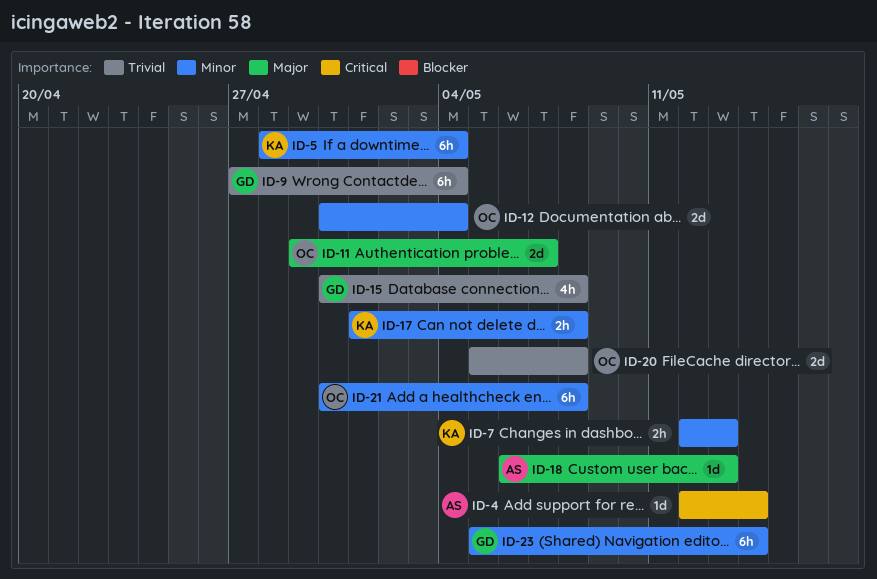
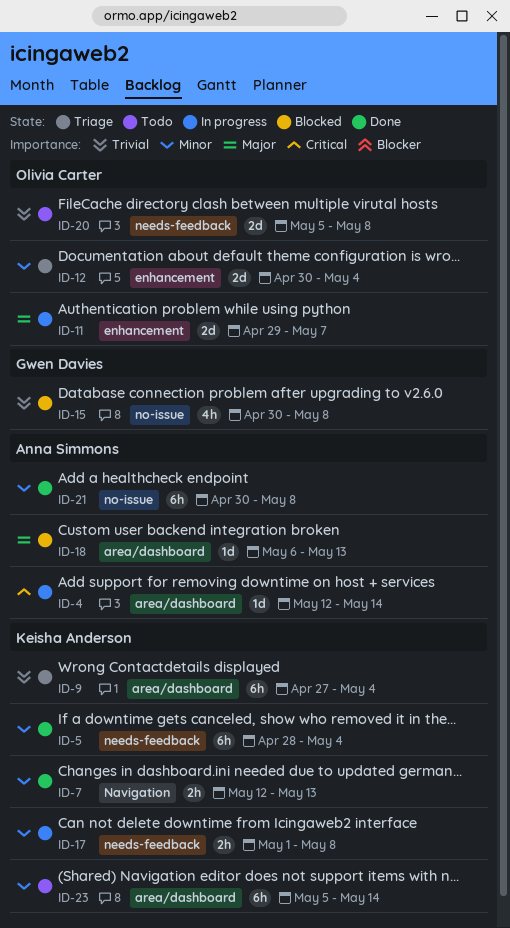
ID-9, owner: Gwen Davies -> Keisha Anderson
ID-21, owner: Olivia Carter -> Anna Simmons
ID-23, owner: Gwen Davies -> Keisha Anderson

